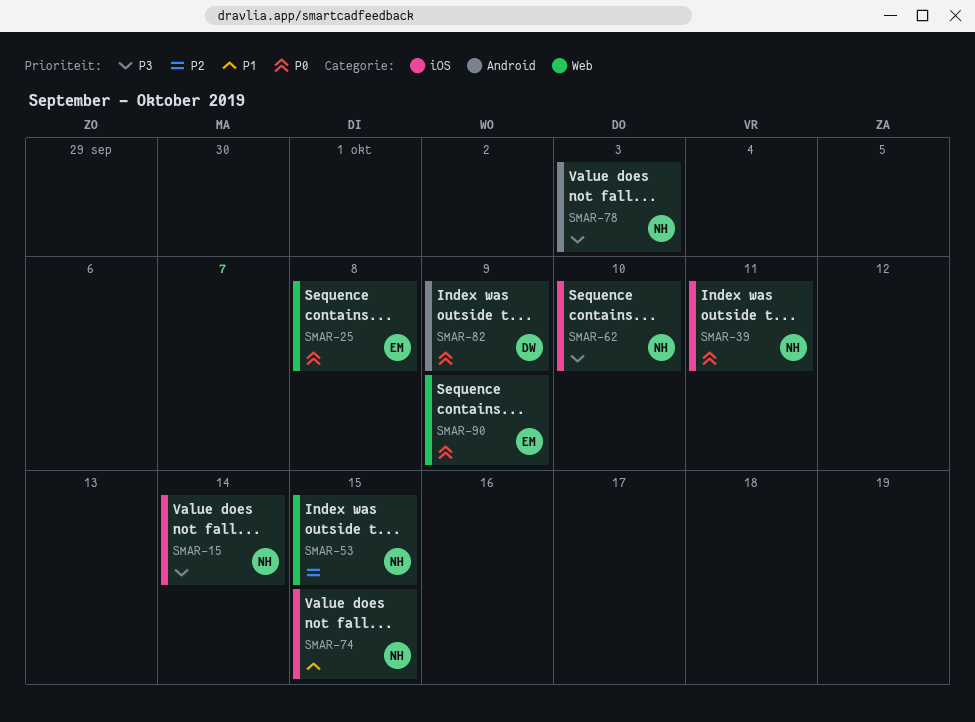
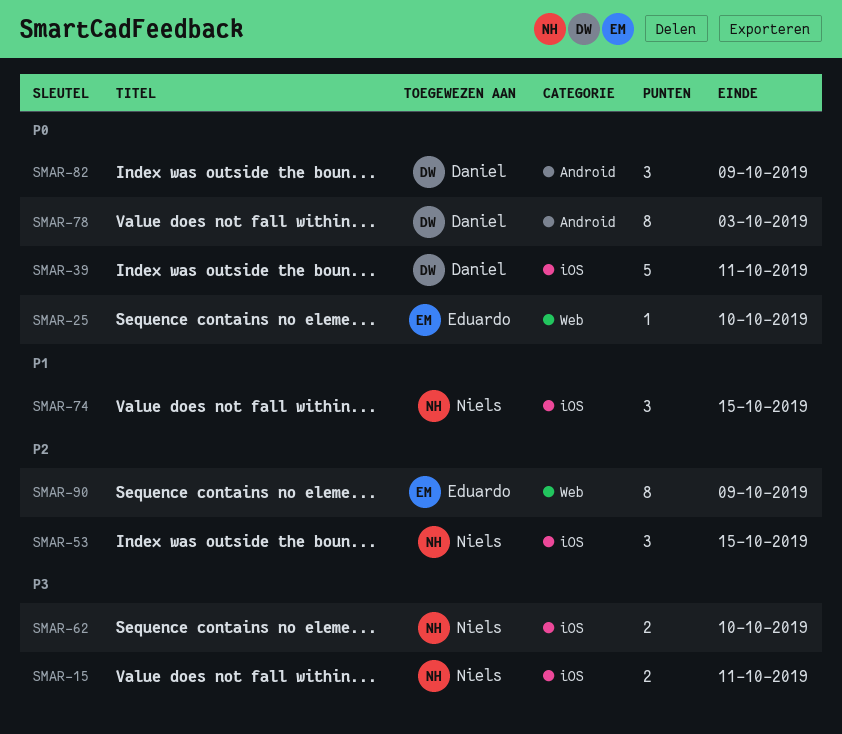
SMAR-15, due: Oct 14 -> Oct 11
SMAR-25, due: Oct 8 -> Oct 10
SMAR-39, owner: Niels -> Daniel
SMAR-53, label: Web -> iOS
SMAR-78, owner: Niels -> Daniel
SMAR-78, priority: P3 -> P0
SMAR-90, priority: P0 -> P2

